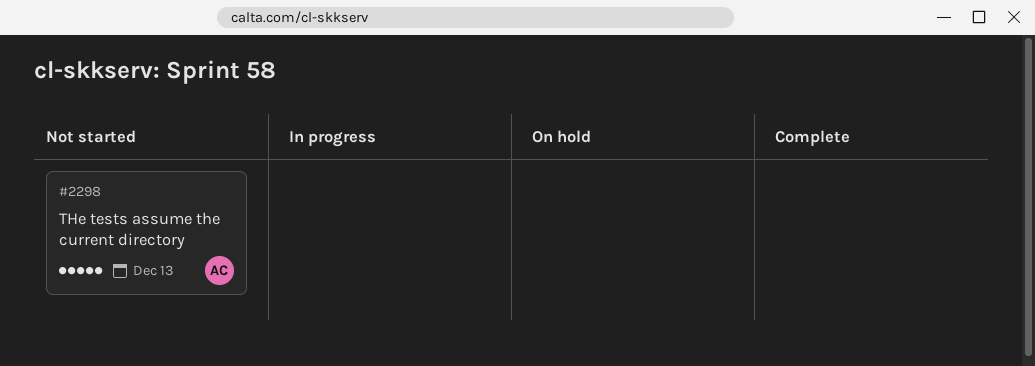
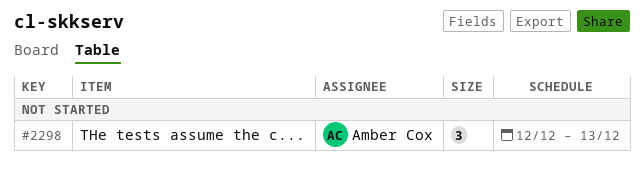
#2298, estimate: 5 -> 3

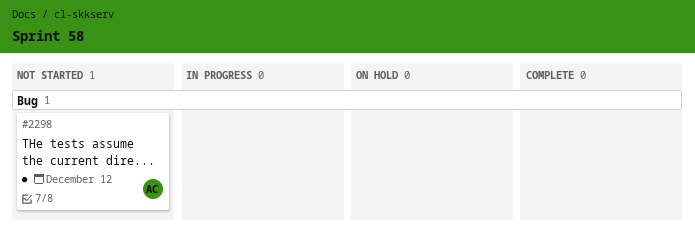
#2298, estimate: 3 -> 1
#2298, due: Dec 13 -> Dec 12

